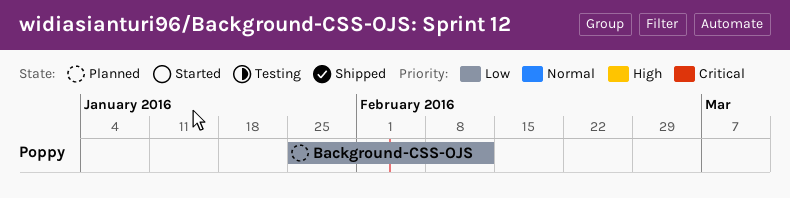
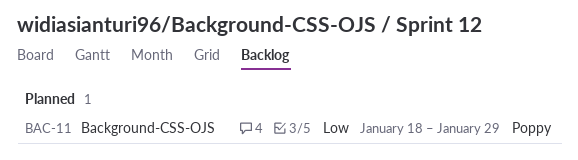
Background-CSS-OJS, start: Jan 25 -> Jan 18
Background-CSS-OJS, due: Feb 12 -> Jan 29

